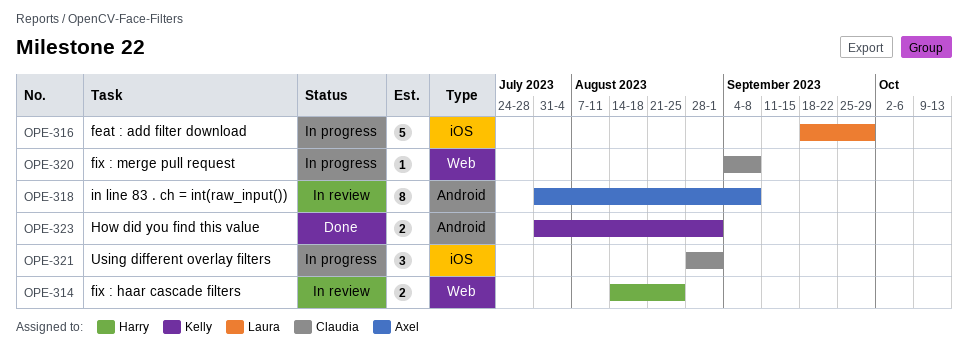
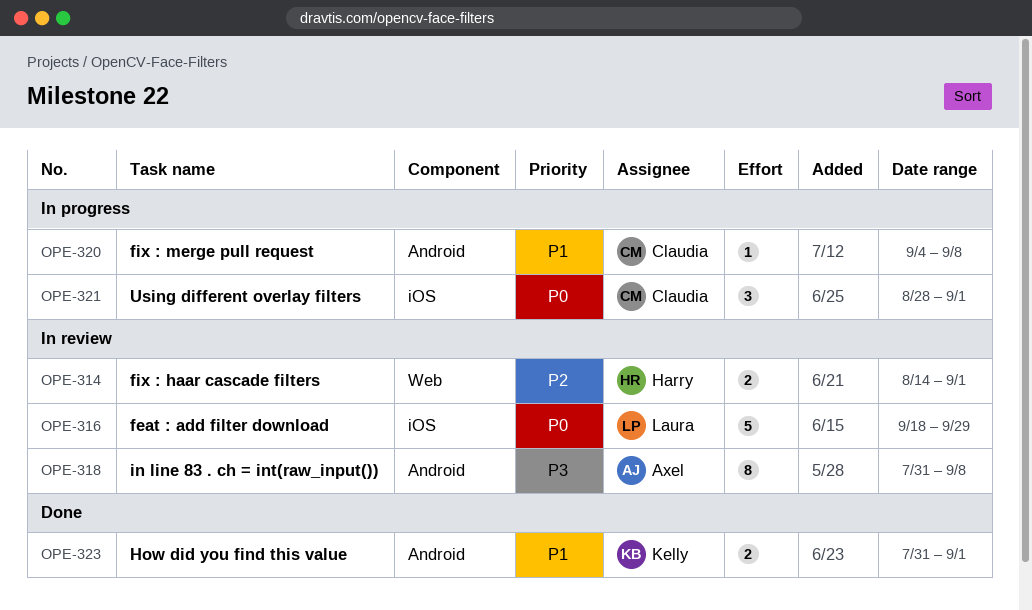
OPE-314, due: Aug 25 -> Sep 1
OPE-316, status: In progress -> In review
OPE-320, label: Web -> Android

